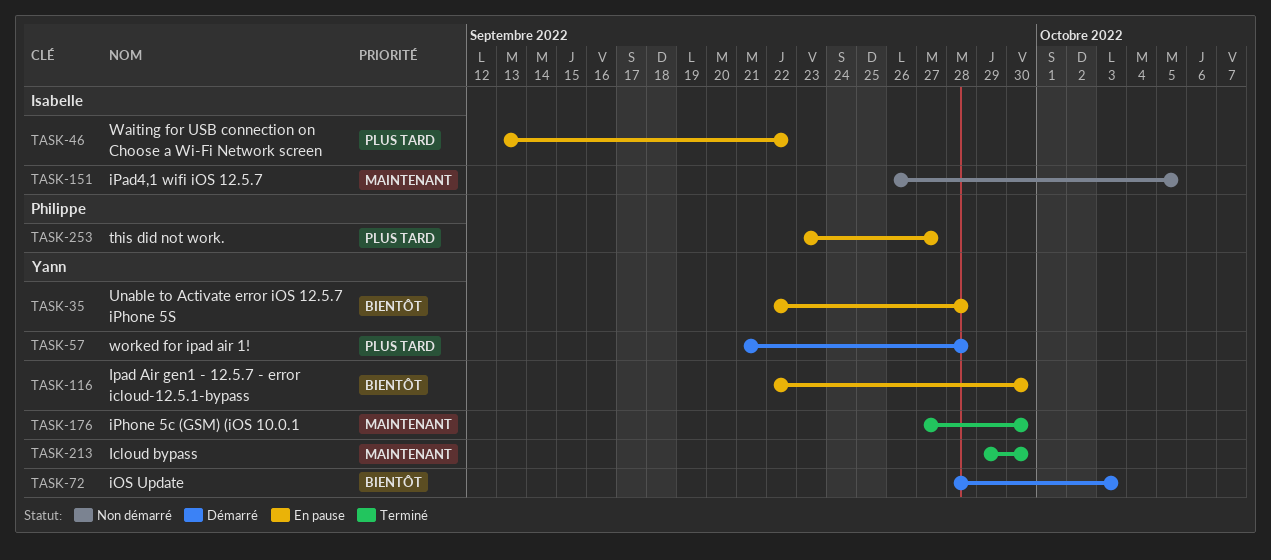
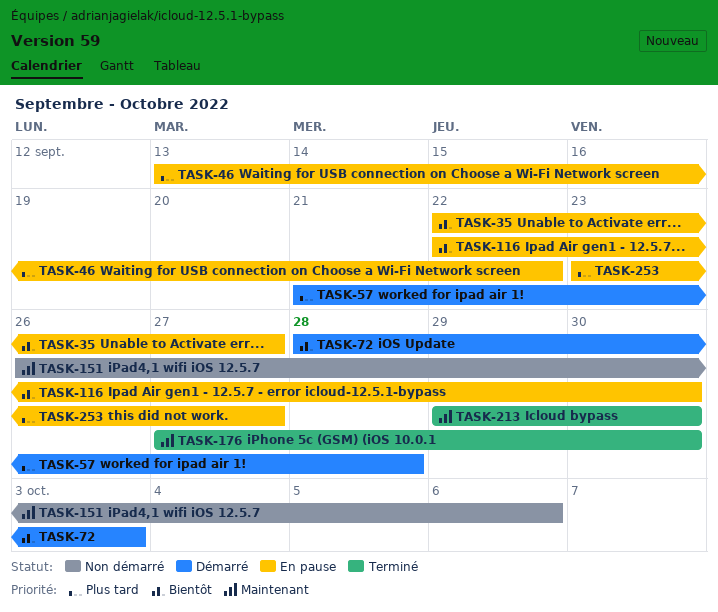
TASK-35, due: Sep 28 -> Sep 27
TASK-151, due: Oct 5 -> Oct 6

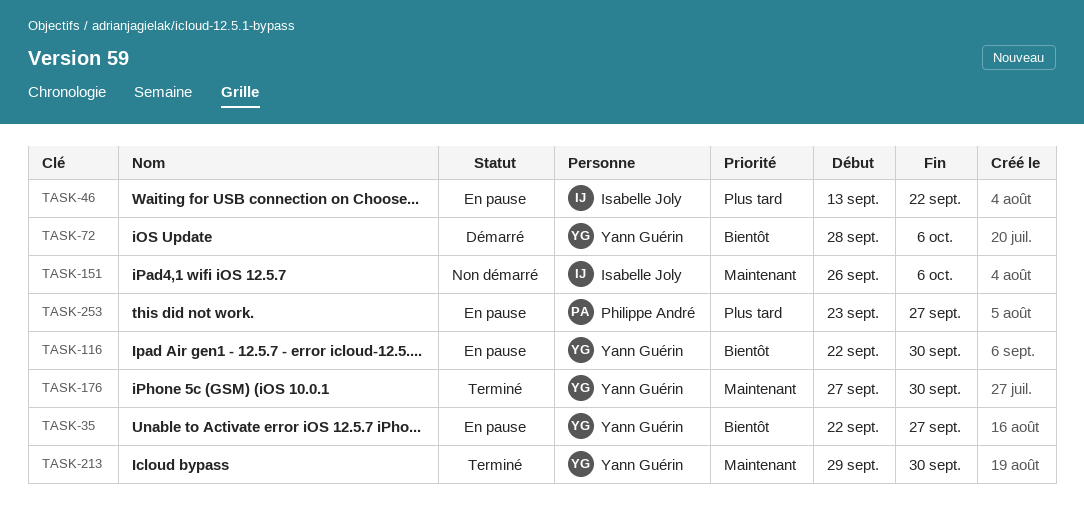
TASK-57: present -> none
TASK-72, due: Oct 3 -> Oct 6

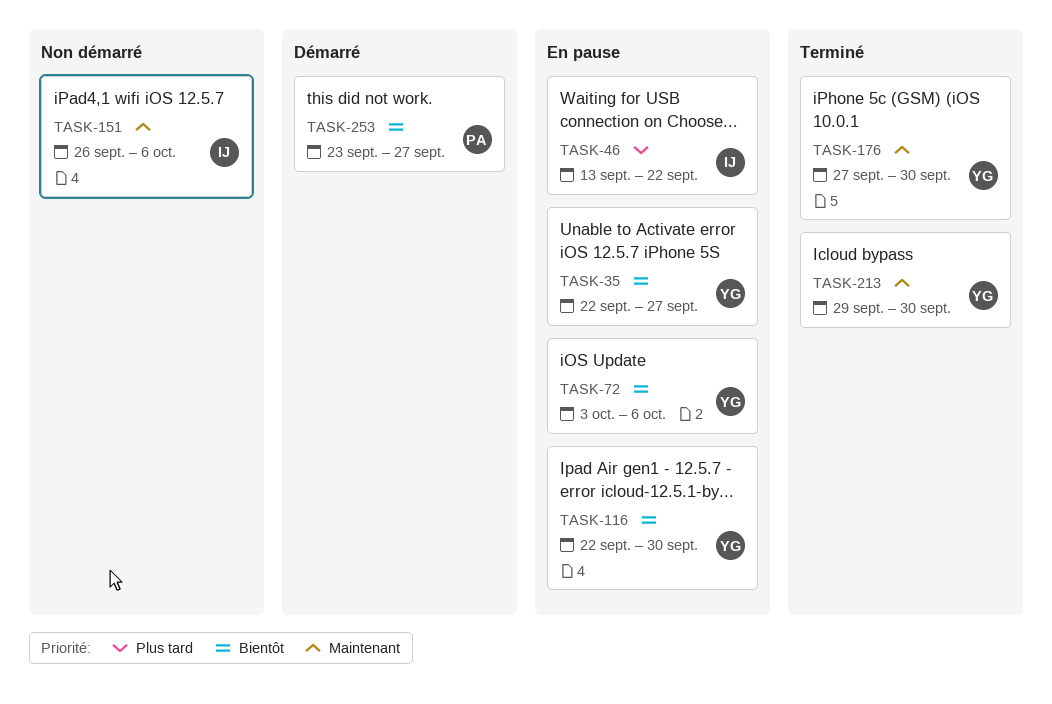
TASK-72, status: Démarré -> En pause
TASK-72, start: Sep 28 -> Oct 3
TASK-253, status: En pause -> Démarré
TASK-253, priority: Plus tard -> Bientôt

